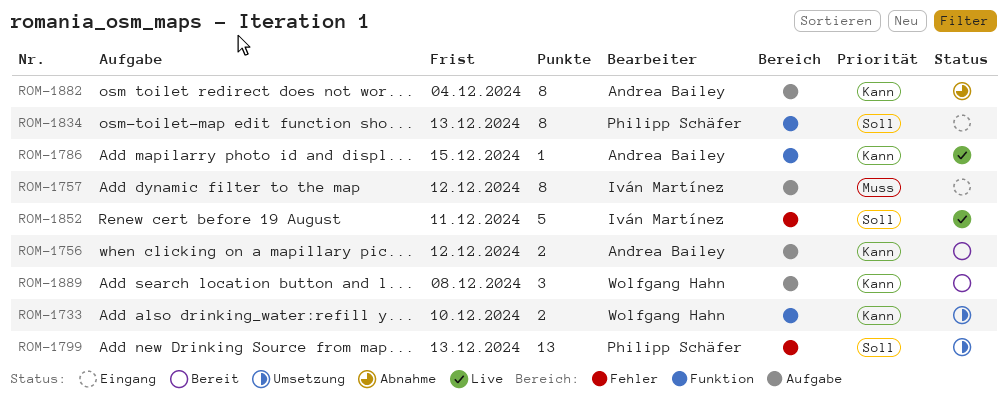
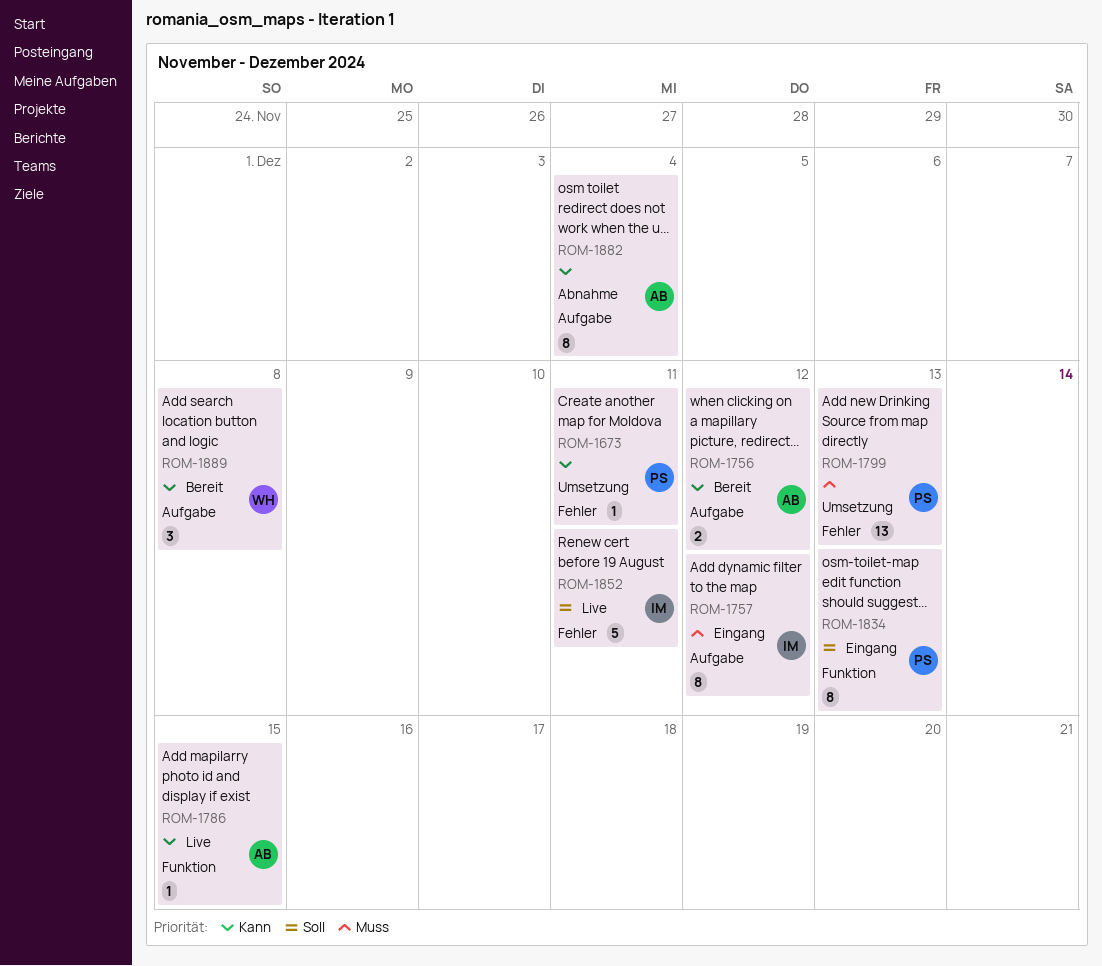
ROM-1673: none -> present
ROM-1733: present -> none
ROM-1799, priority: Soll -> Muss

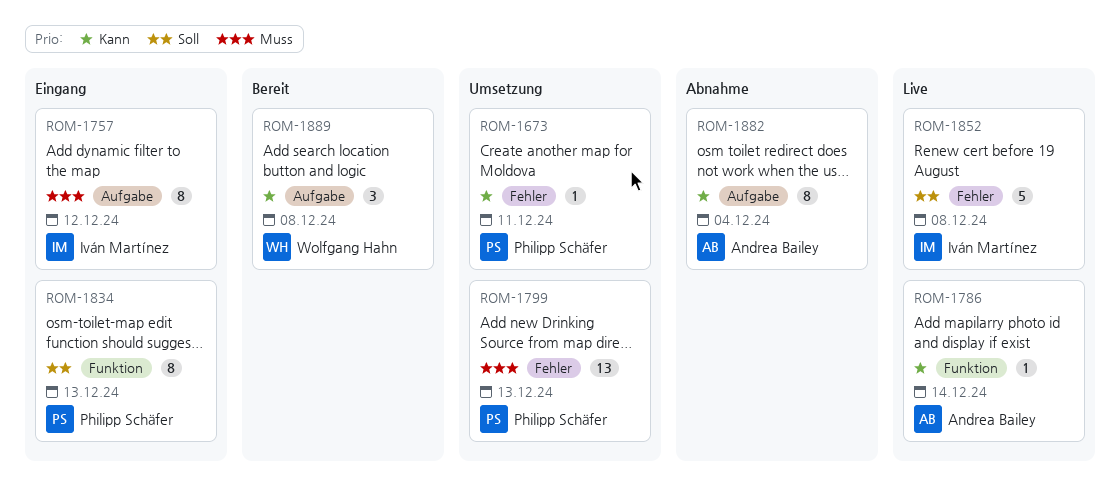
ROM-1756: present -> none
ROM-1786, due: Dec 15 -> Dec 14
ROM-1852, due: Dec 11 -> Dec 8

